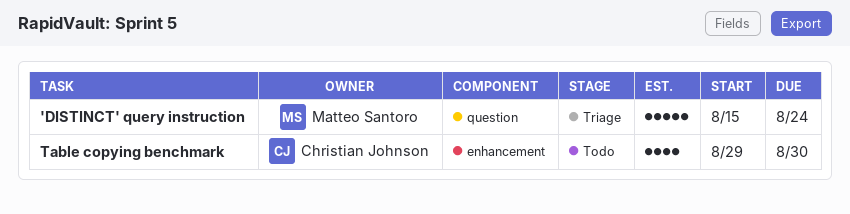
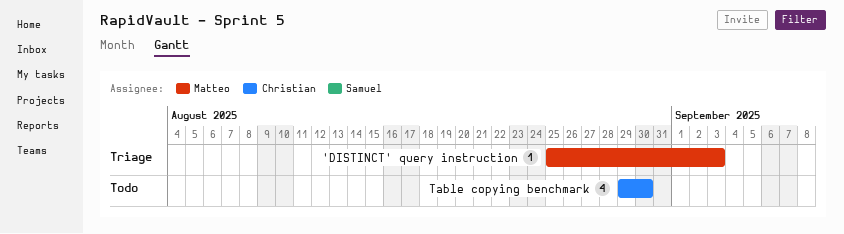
'DISTINCT' query instruction, estimate: 5 -> 1
'DISTINCT' query instruction, start: Aug 15 -> Aug 25
'DISTINCT' query instruction, due: Aug 24 -> Sep 3

